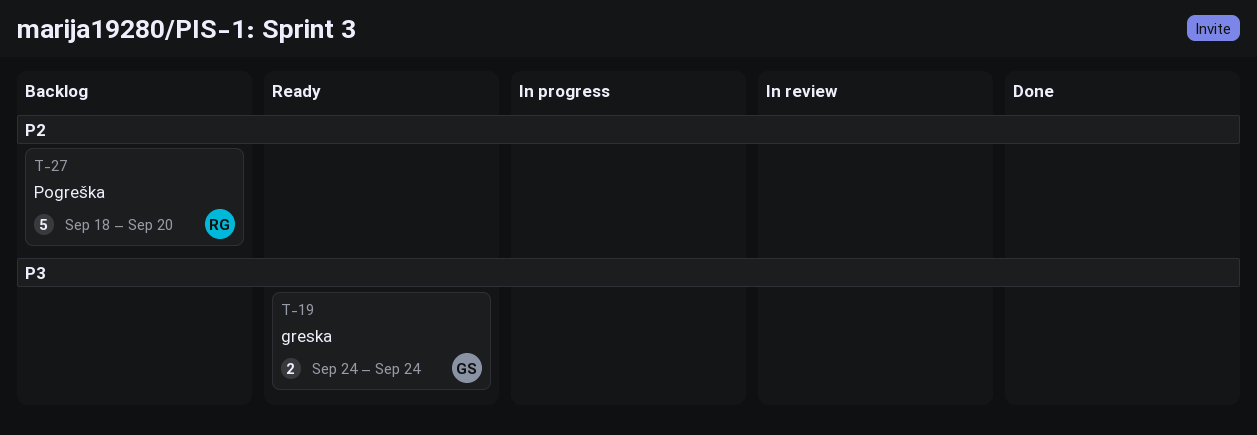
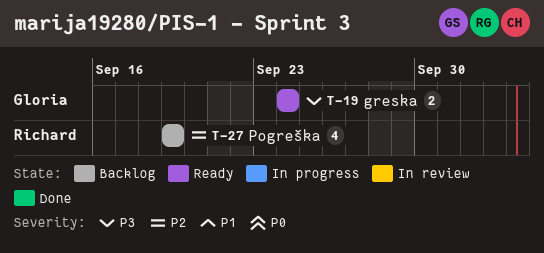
T-27, estimate: 5 -> 4
T-27, start: Sep 18 -> Sep 19
T-27, due: Sep 20 -> Sep 19

